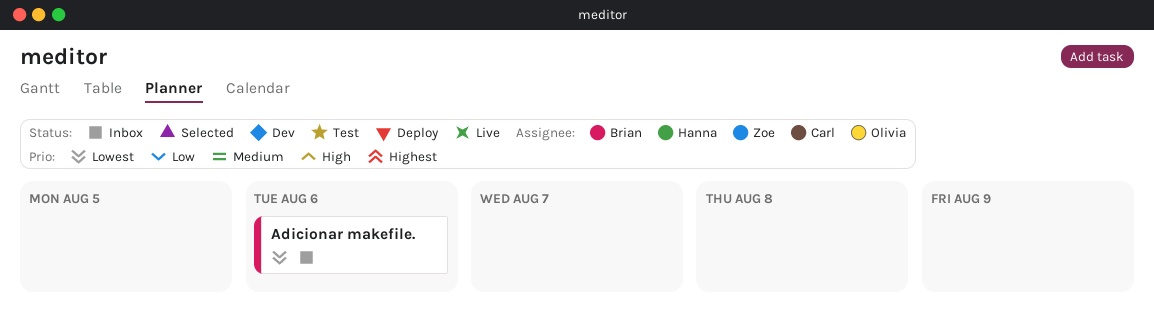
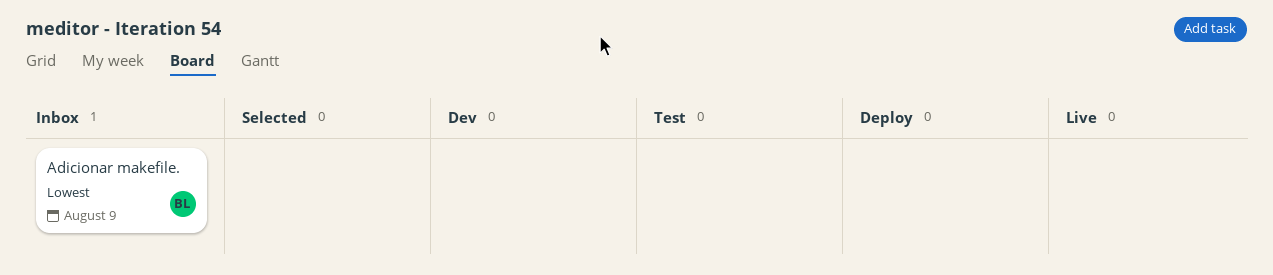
Adicionar makefile., due: Aug 6 -> Aug 9

